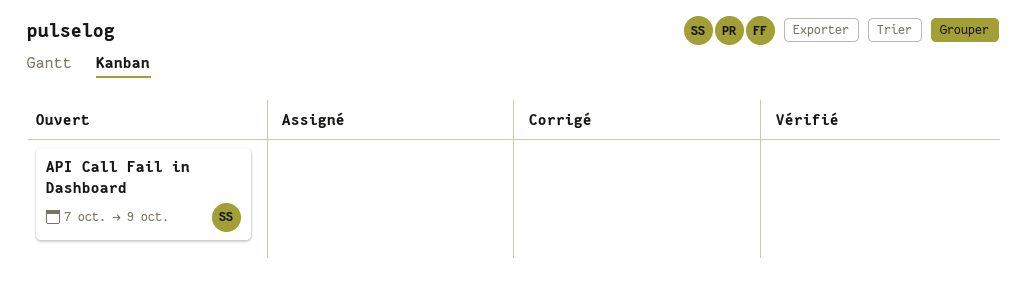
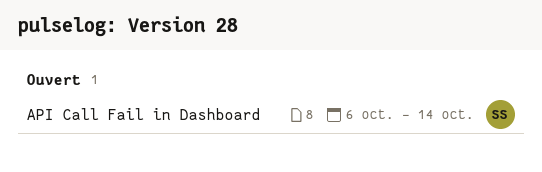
API Call Fail in Dashboard, start: Oct 7 -> Oct 6
API Call Fail in Dashboard, due: Oct 9 -> Oct 14

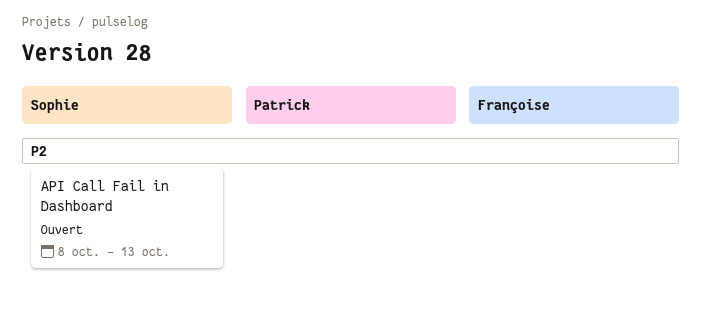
API Call Fail in Dashboard, start: Oct 6 -> Oct 8
API Call Fail in Dashboard, due: Oct 14 -> Oct 13

